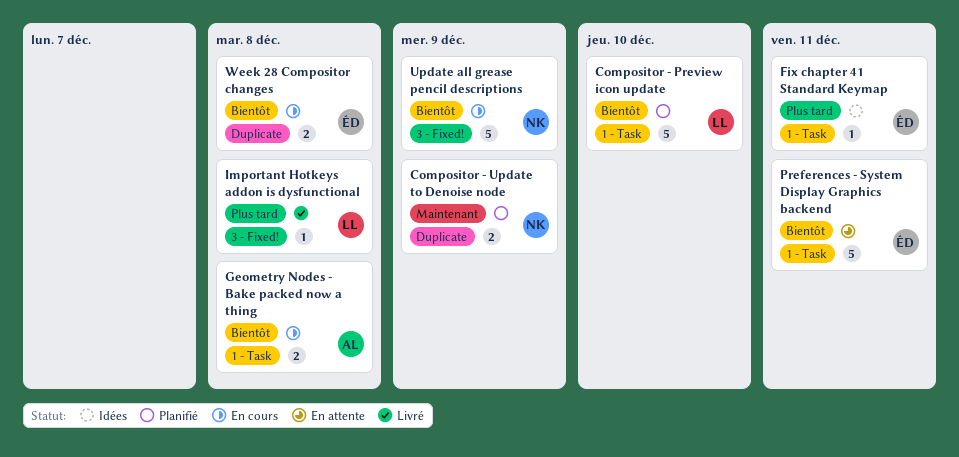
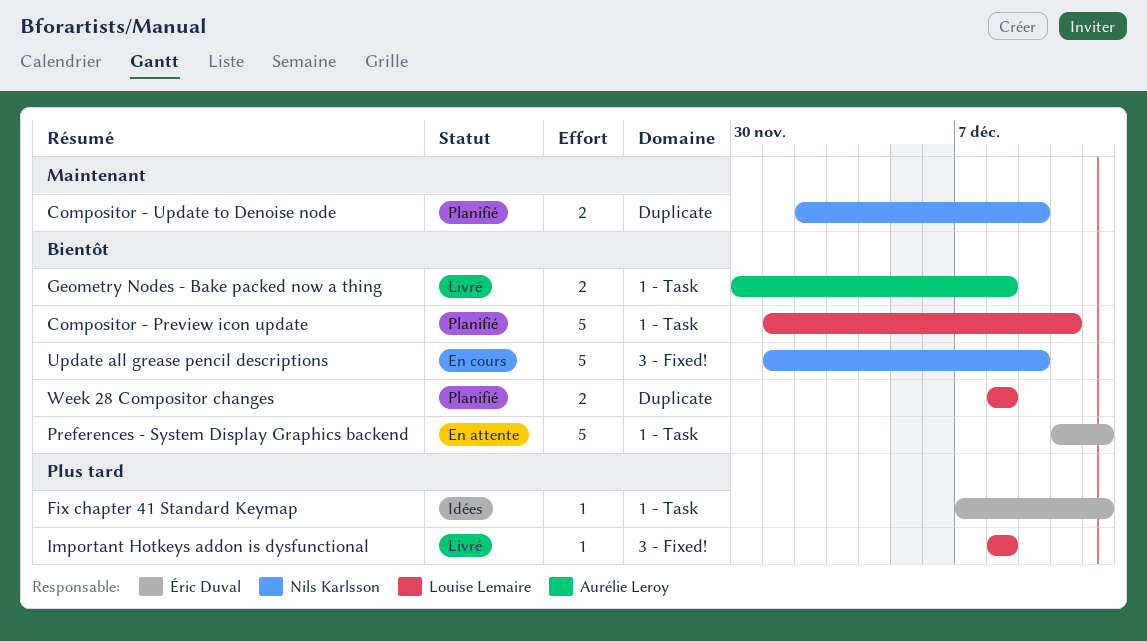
Geometry Nodes - Bake packed now a thing, status: En cours -> Livré
Week 28 Compositor changes, status: En cours -> Planifié
Week 28 Compositor changes, owner: Éric Duval -> Louise Lemaire

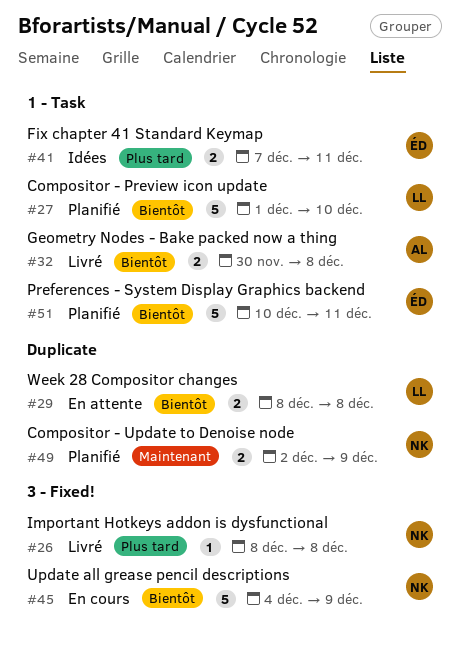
Fix chapter 41 Standard Keymap, estimate: 1 -> 2
Important Hotkeys addon is dysfunctional, owner: Louise Lemaire -> Nils Karlsson
Preferences - System Display Graphics backend, status: En attente -> Planifié
Update all grease pencil descriptions, start: Dec 1 -> Dec 4
Week 28 Compositor changes, status: Planifié -> En attente

